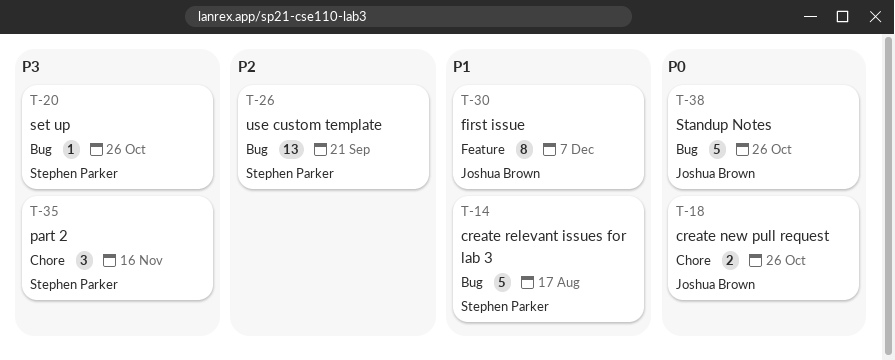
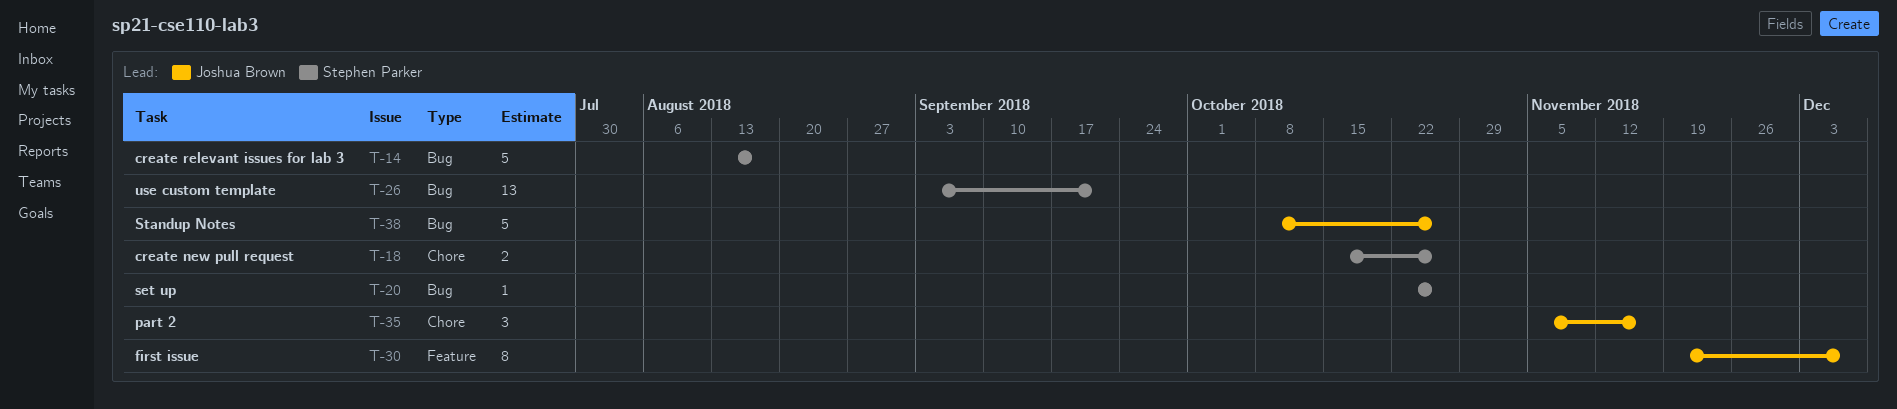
T-18, owner: Joshua Brown -> Stephen Parker
T-35, owner: Stephen Parker -> Joshua Brown

